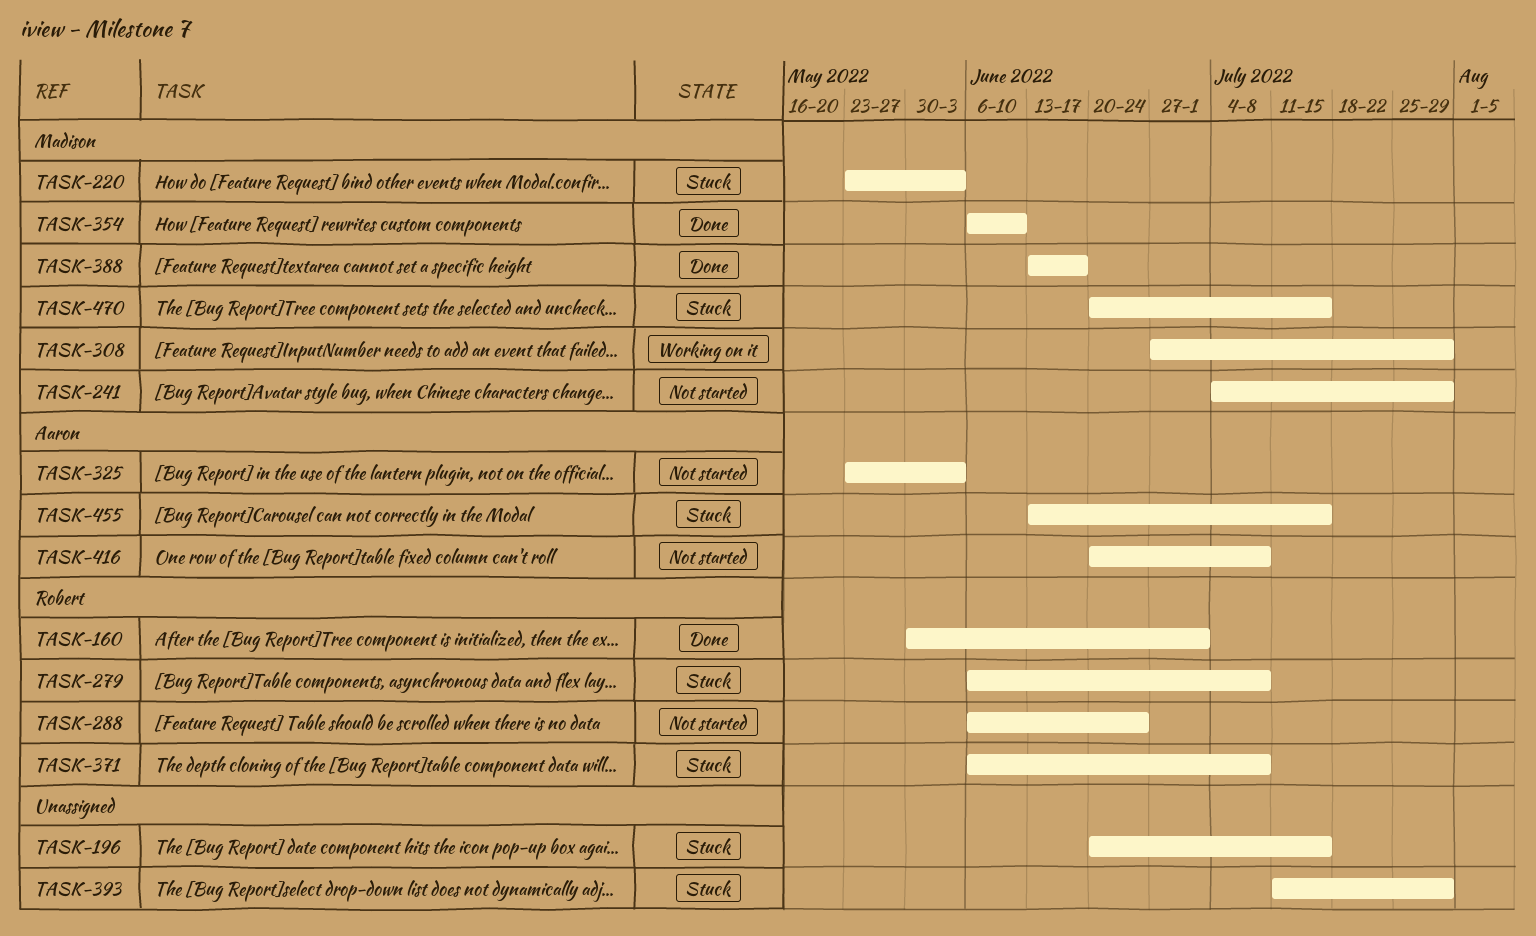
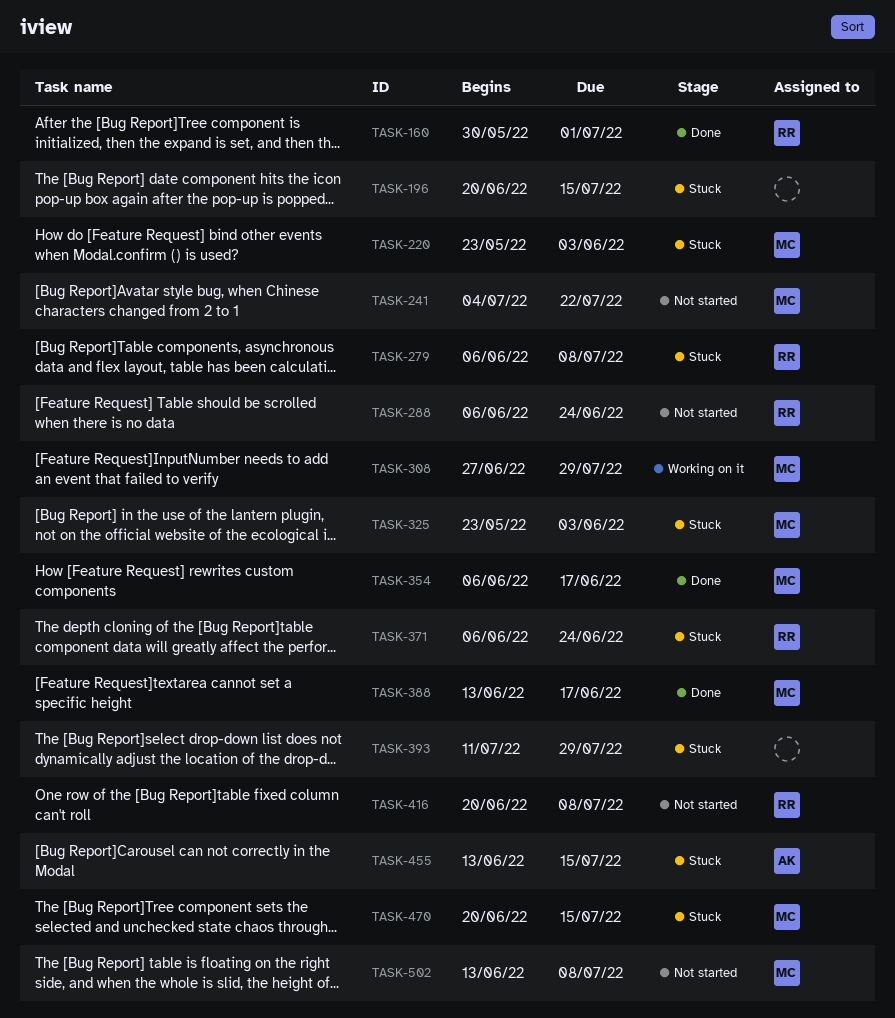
TASK-241, due: Jul 29 -> Jul 22
TASK-325, status: Not started -> Stuck
TASK-325, owner: Aaron -> Madison
TASK-354, due: Jun 10 -> Jun 17
TASK-371, due: Jul 8 -> Jun 24
TASK-416, owner: Aaron -> Robert
TASK-502: none -> present

